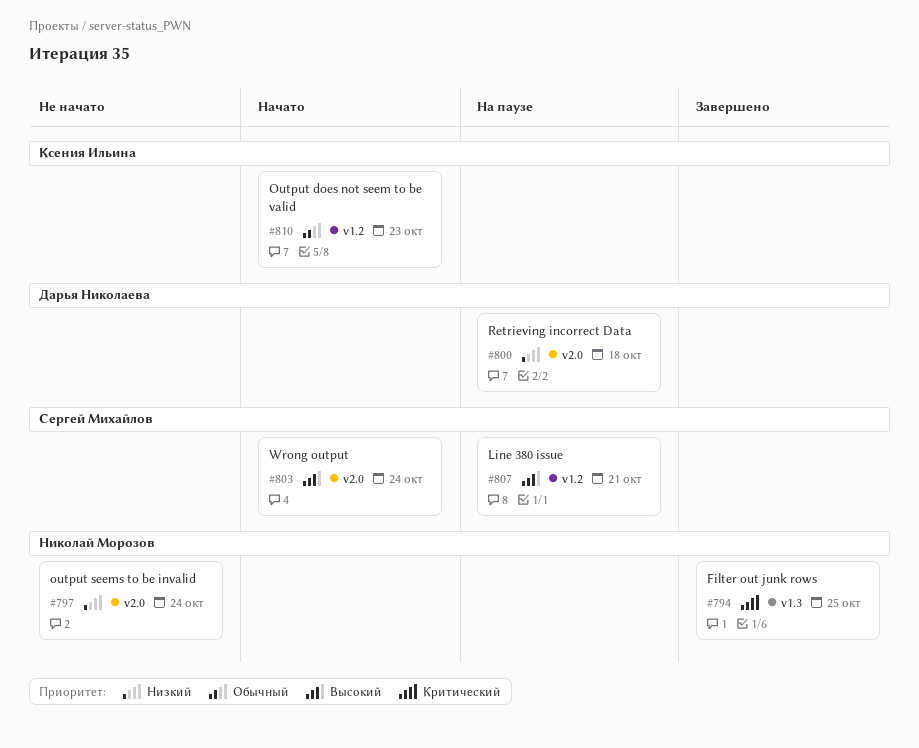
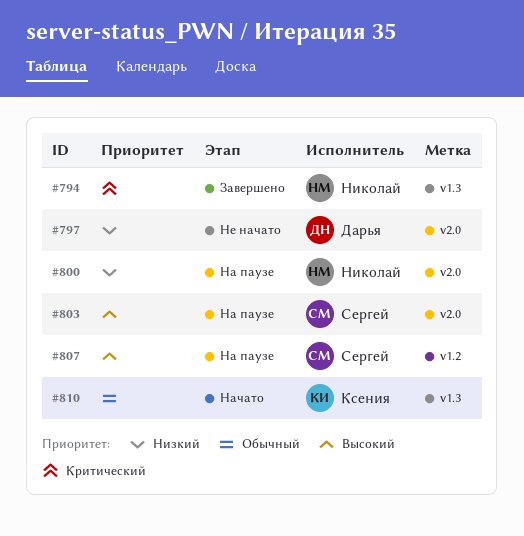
#797, owner: Николай Морозов -> Дарья Николаева
#800, owner: Дарья Николаева -> Николай Морозов
#803, status: Начато -> На паузе
#810, label: v1.2 -> v1.3

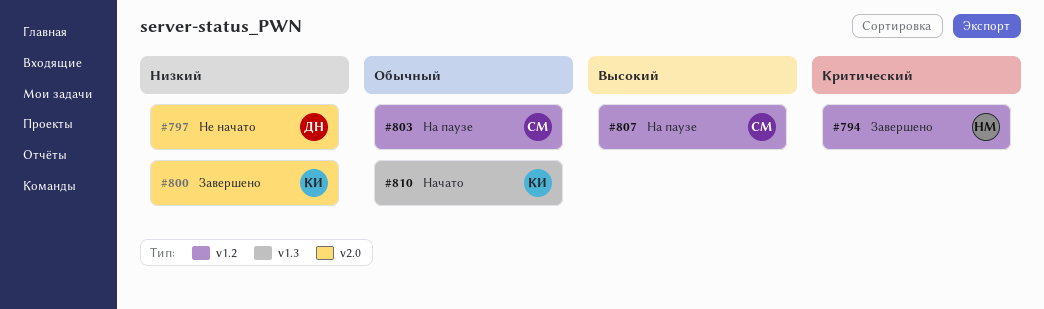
#794, label: v1.3 -> v1.2
#800, status: На паузе -> Завершено
#800, owner: Николай -> Ксения
#803, priority: Высокий -> Обычный
#803, label: v2.0 -> v1.2

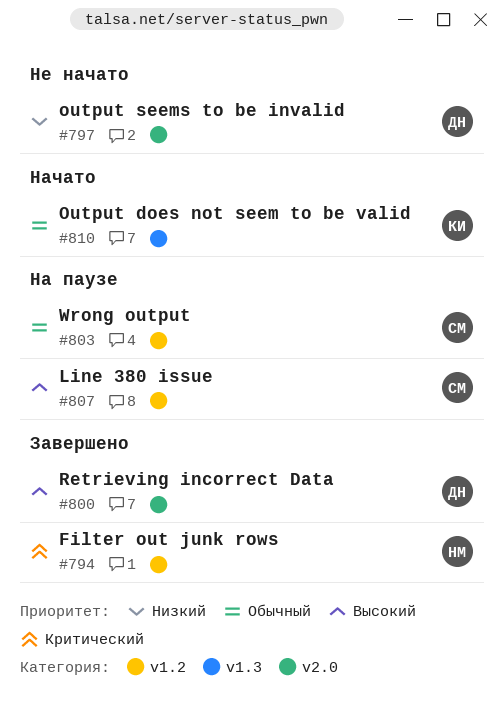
#800, owner: КИ -> ДН
#800, priority: Низкий -> Высокий

